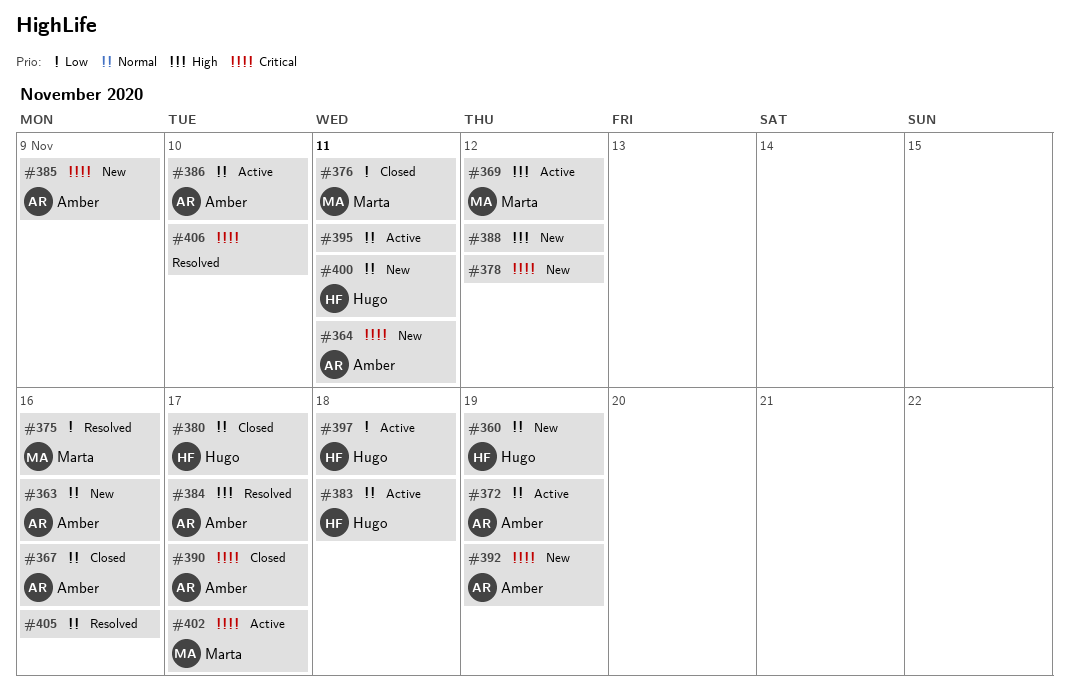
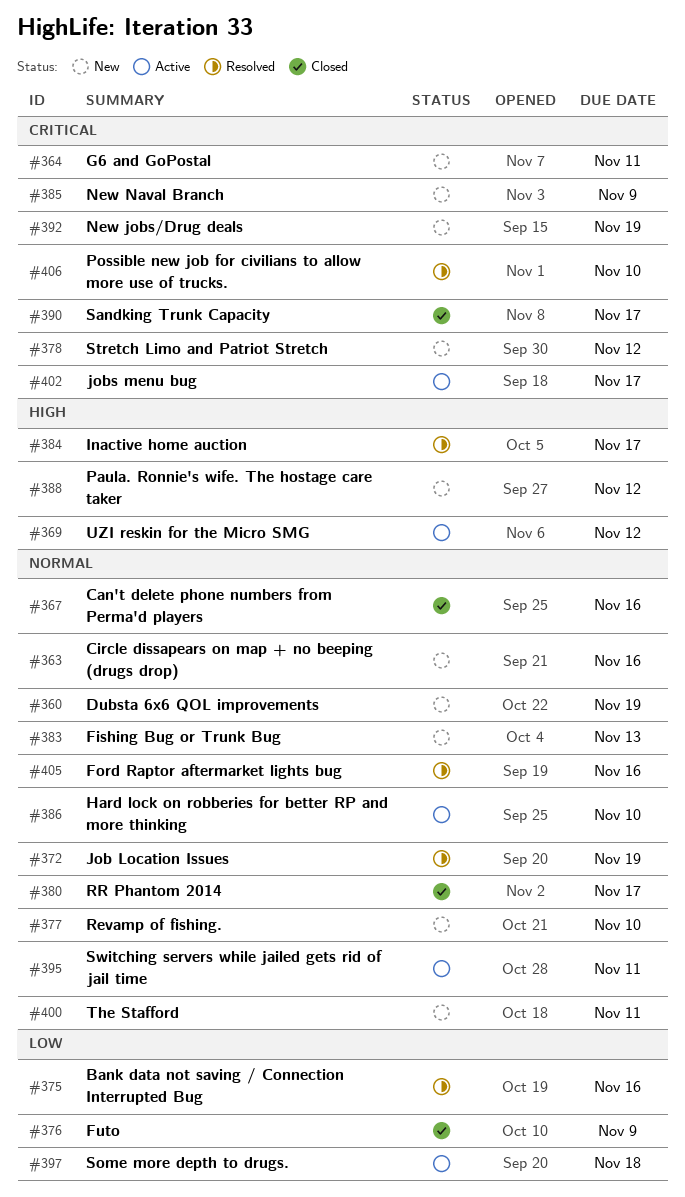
#372, status: Active -> Resolved
#376, due: Nov 11 -> Nov 9
#377: none -> present
#383, status: Active -> New
#383, due: Nov 18 -> Nov 13

